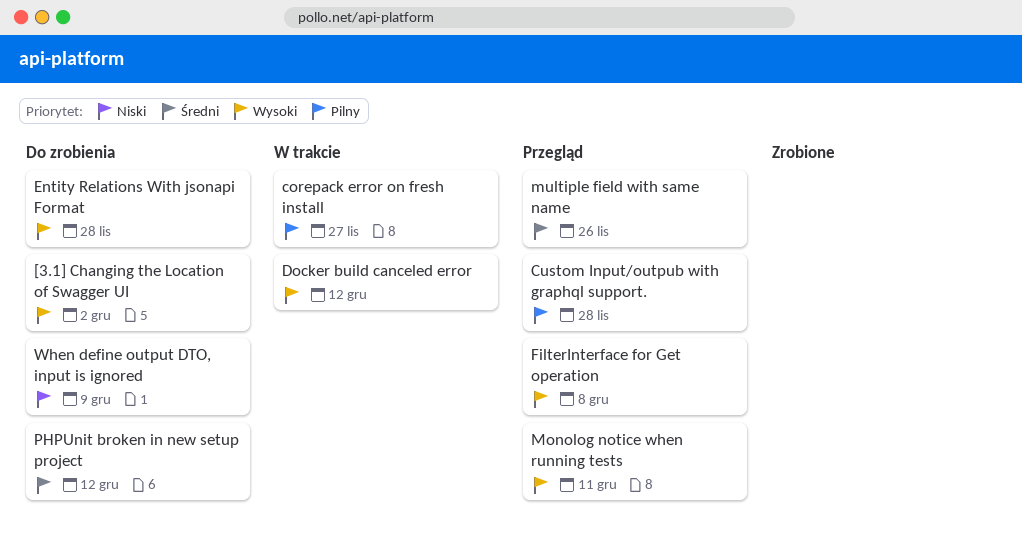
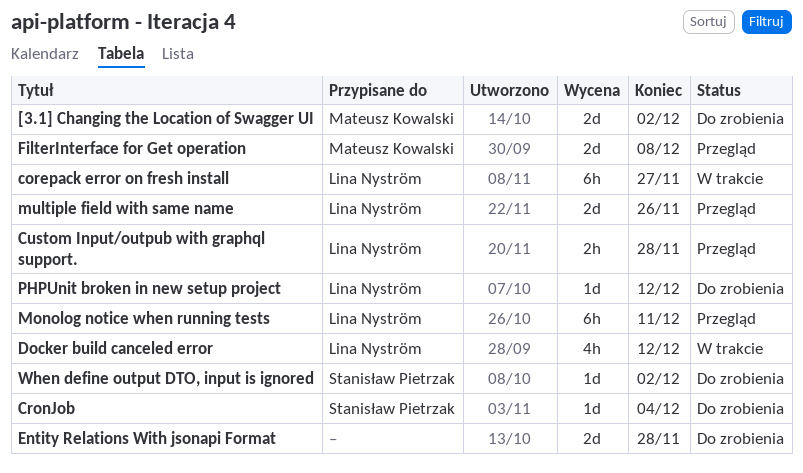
CronJob: none -> present
When define output DTO, input is ignored, due: Dec 9 -> Dec 2

